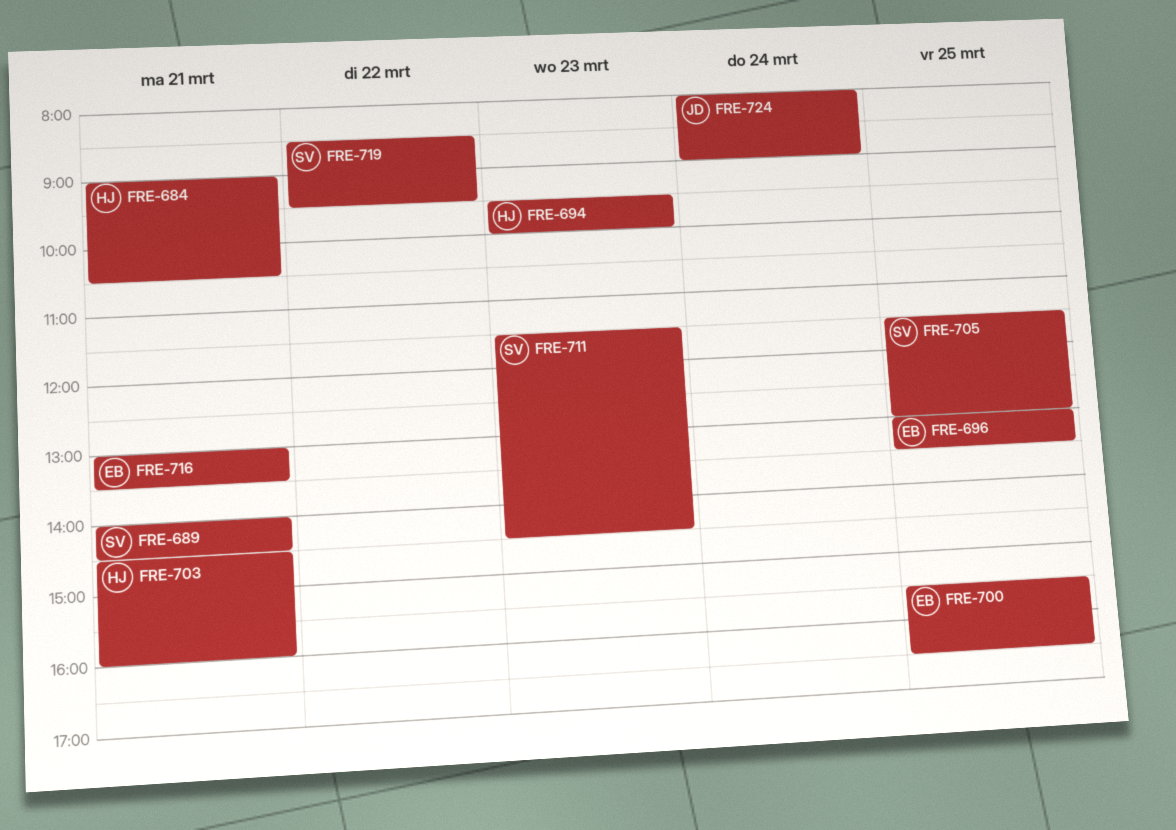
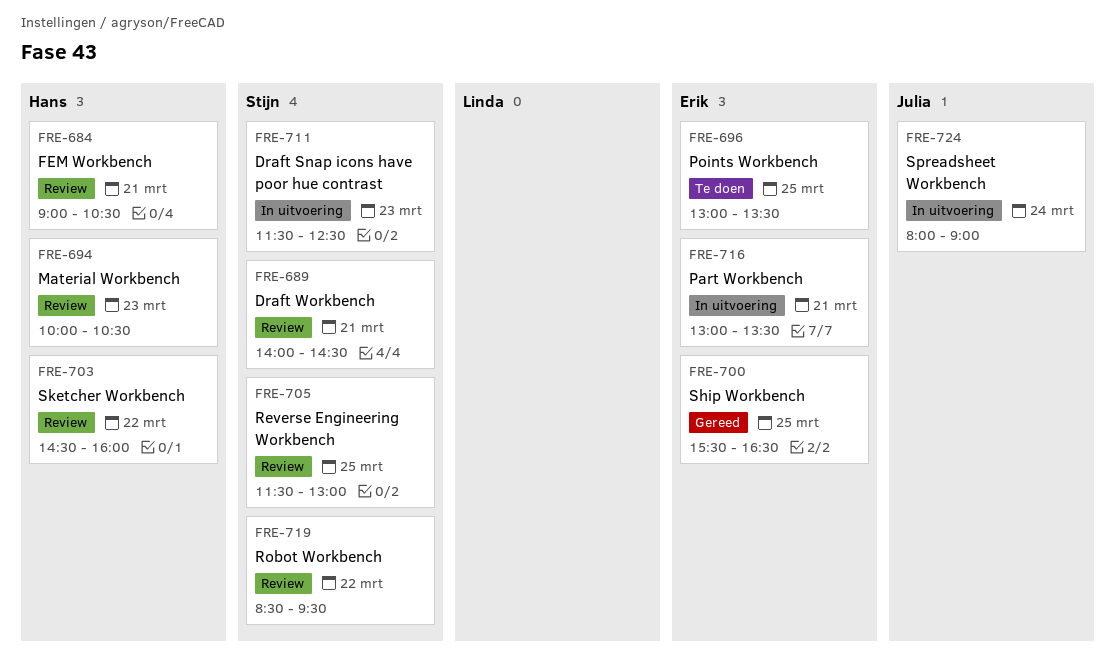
FRE-694, begins: 09:30 -> 10:00
FRE-694, ends: 10:00 -> 10:30
FRE-703, day: Mar 21 -> Mar 22
FRE-711, ends: 14:30 -> 12:30

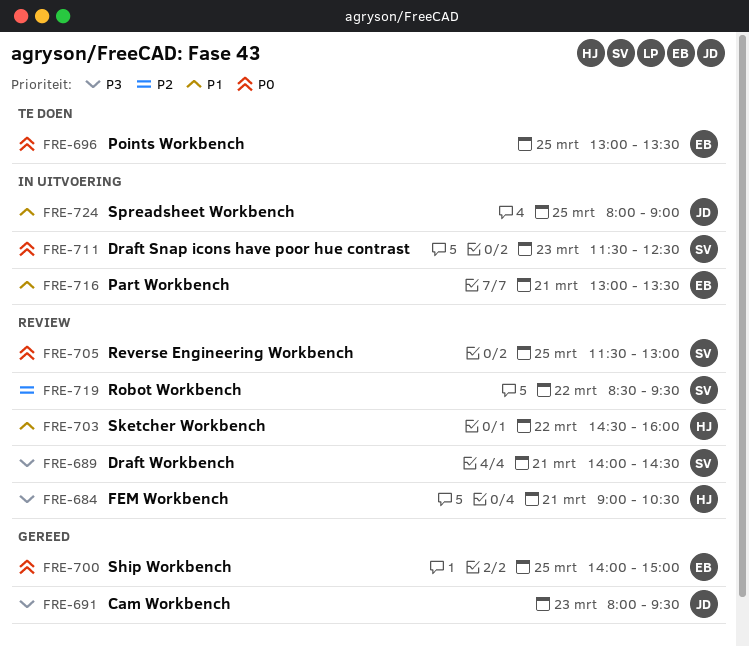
FRE-691: none -> present
FRE-694: present -> none
FRE-700, begins: 15:30 -> 14:00
FRE-700, ends: 16:30 -> 15:00
FRE-724, day: Mar 24 -> Mar 25

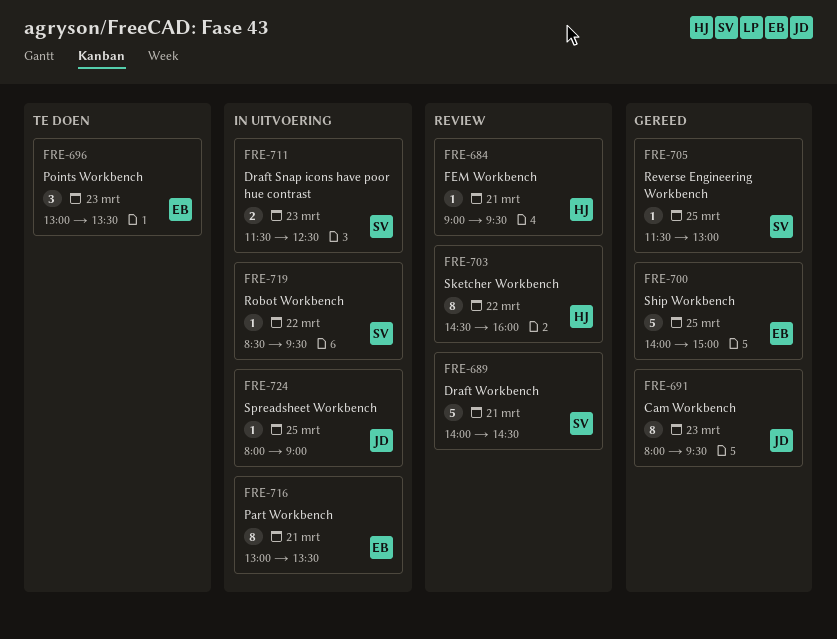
FRE-684, ends: 10:30 -> 09:30
FRE-696, day: Mar 25 -> Mar 23
FRE-705, status: Review -> Gereed
FRE-719, status: Review -> In uitvoering

